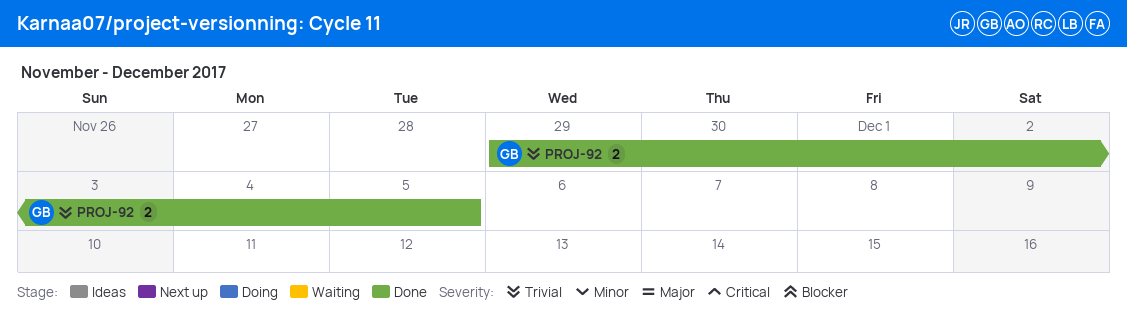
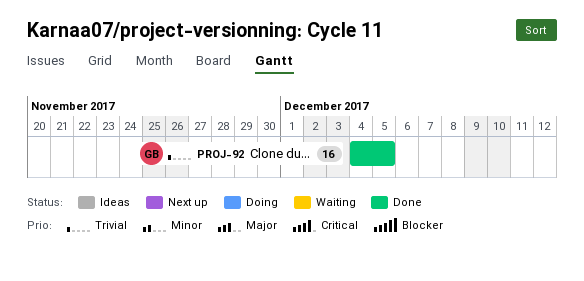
PROJ-92, estimate: 2 -> 16
PROJ-92, start: Nov 29 -> Dec 4

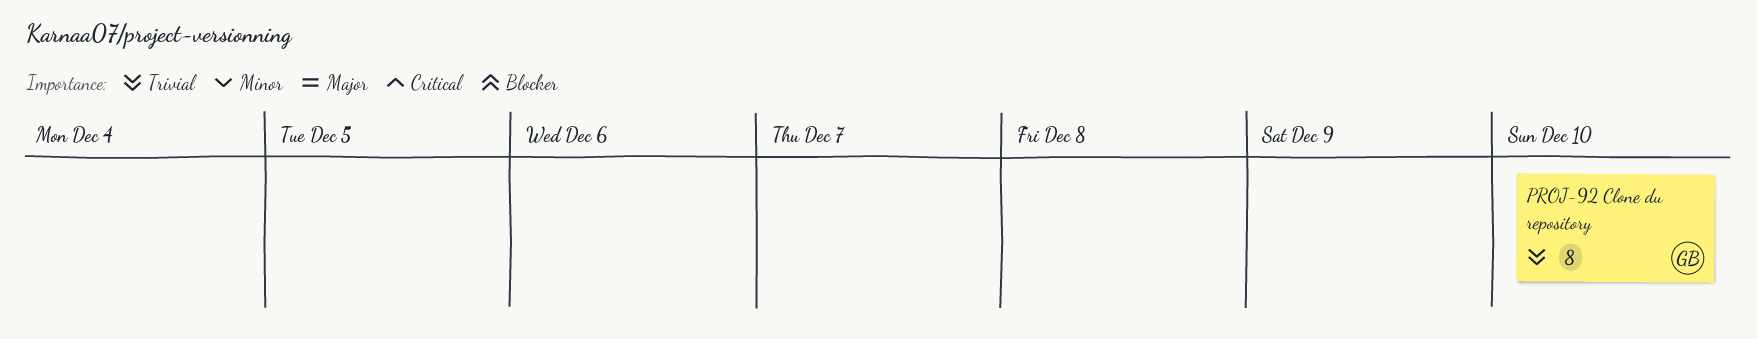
PROJ-92, estimate: 16 -> 8
PROJ-92, due: Dec 5 -> Dec 10

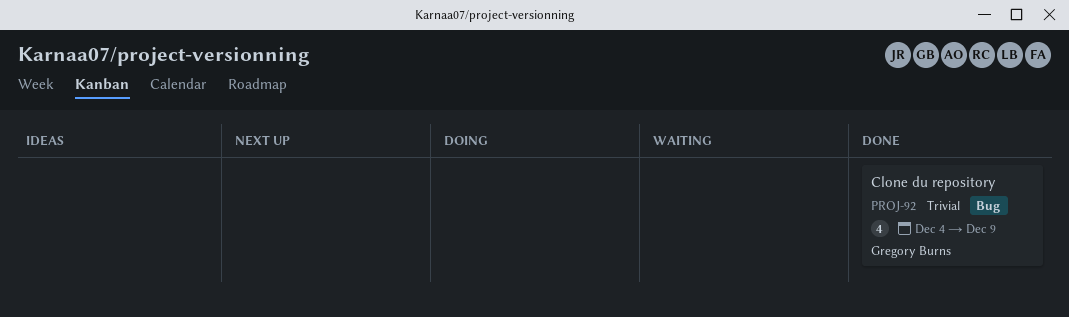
PROJ-92, estimate: 8 -> 4
PROJ-92, due: Dec 10 -> Dec 9

